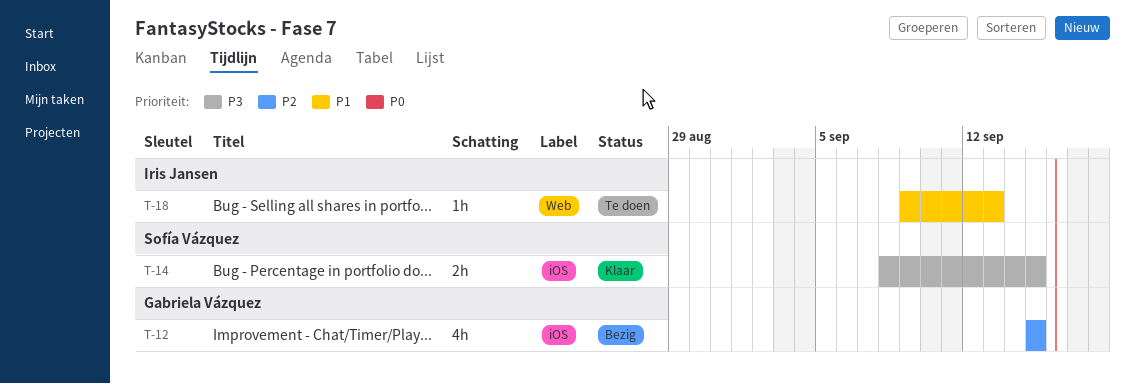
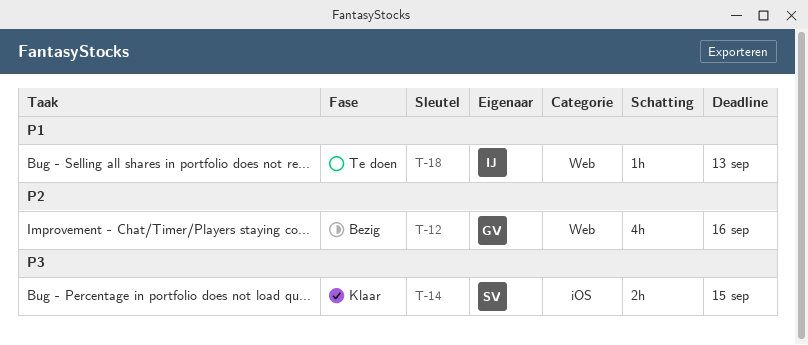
T-12, label: iOS -> Web
T-12, due: Sep 15 -> Sep 16

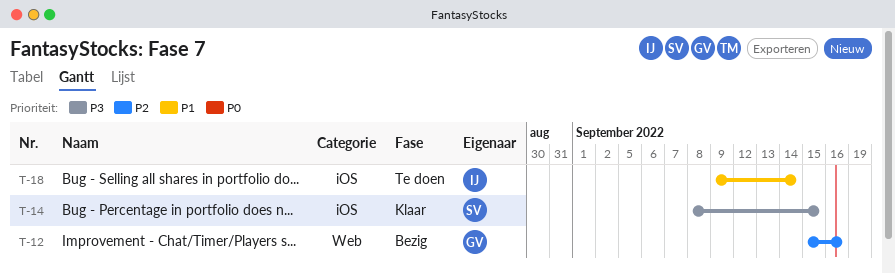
T-18, label: Web -> iOS
T-18, due: Sep 13 -> Sep 14

